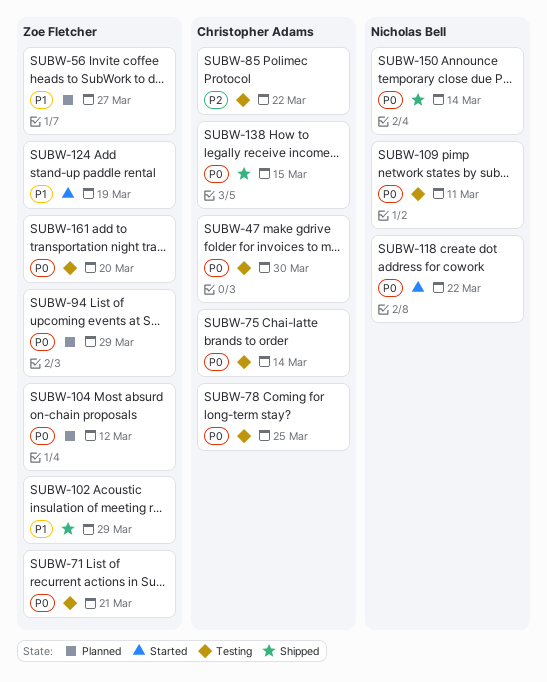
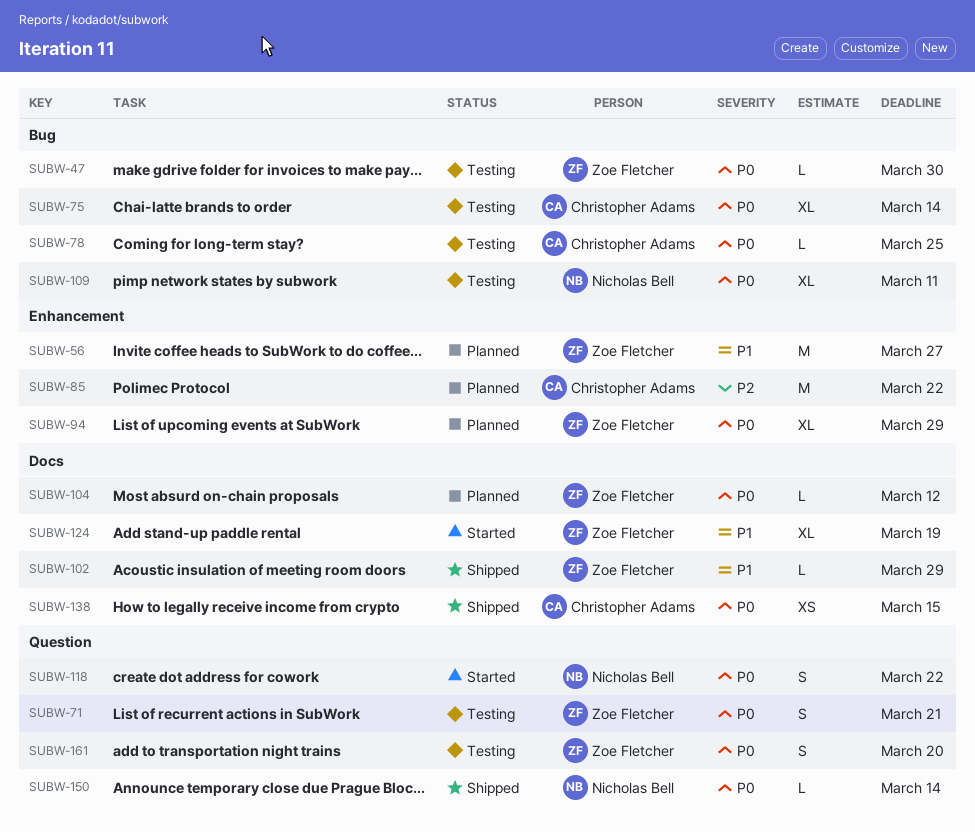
SUBW-47, owner: Christopher Adams -> Zoe Fletcher
SUBW-85, status: Testing -> Planned

